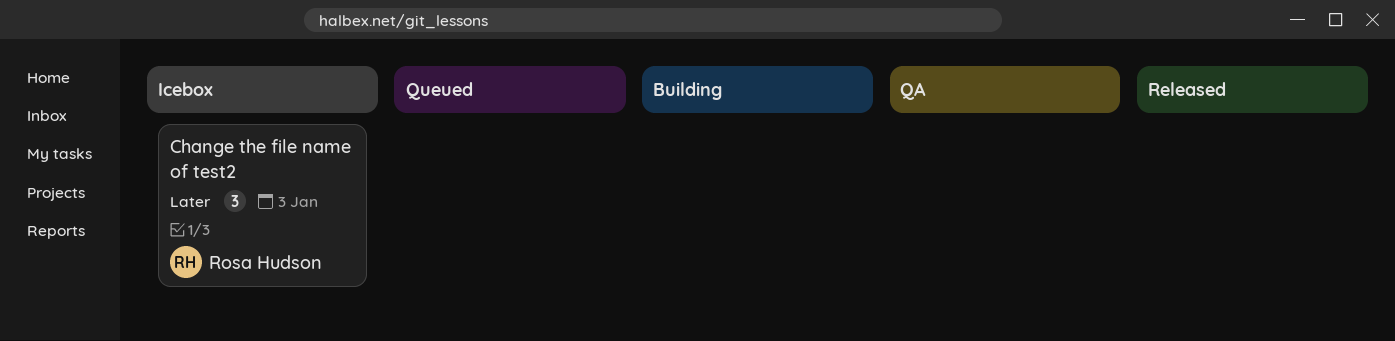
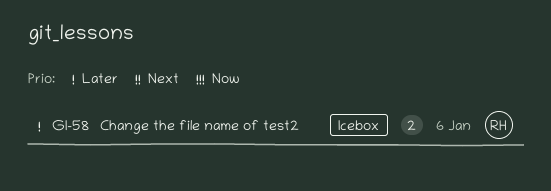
Change the file name of test2, estimate: 3 -> 2
Change the file name of test2, due: Jan 3 -> Jan 6

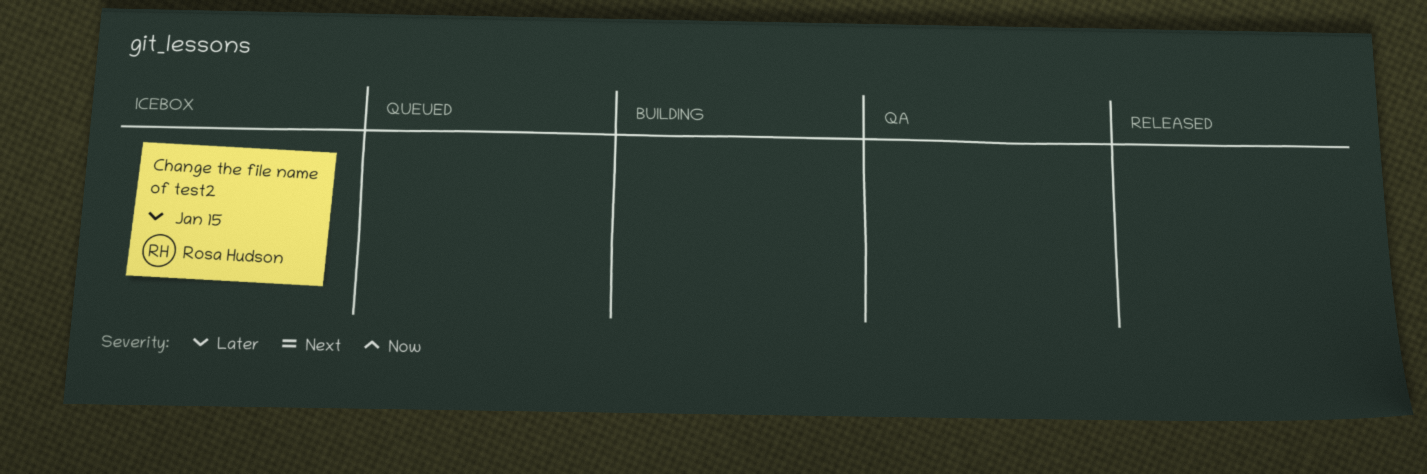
Change the file name of test2, due: Jan 6 -> Jan 15

